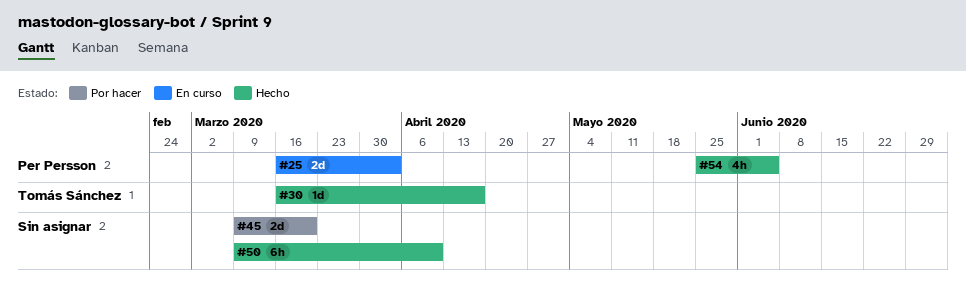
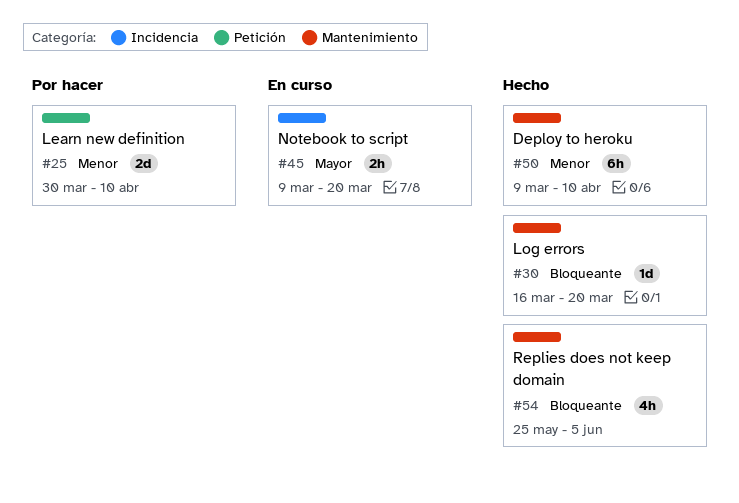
#25, status: En curso -> Por hacer
#25, start: Mar 16 -> Mar 30
#25, due: Apr 3 -> Apr 10
#30, due: Apr 17 -> Mar 20
#45, status: Por hacer -> En curso
#45, estimate: 2d -> 2h

